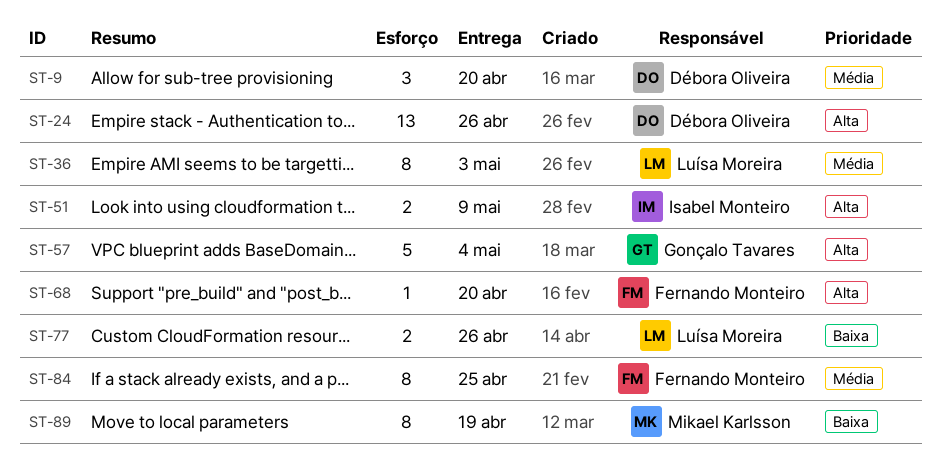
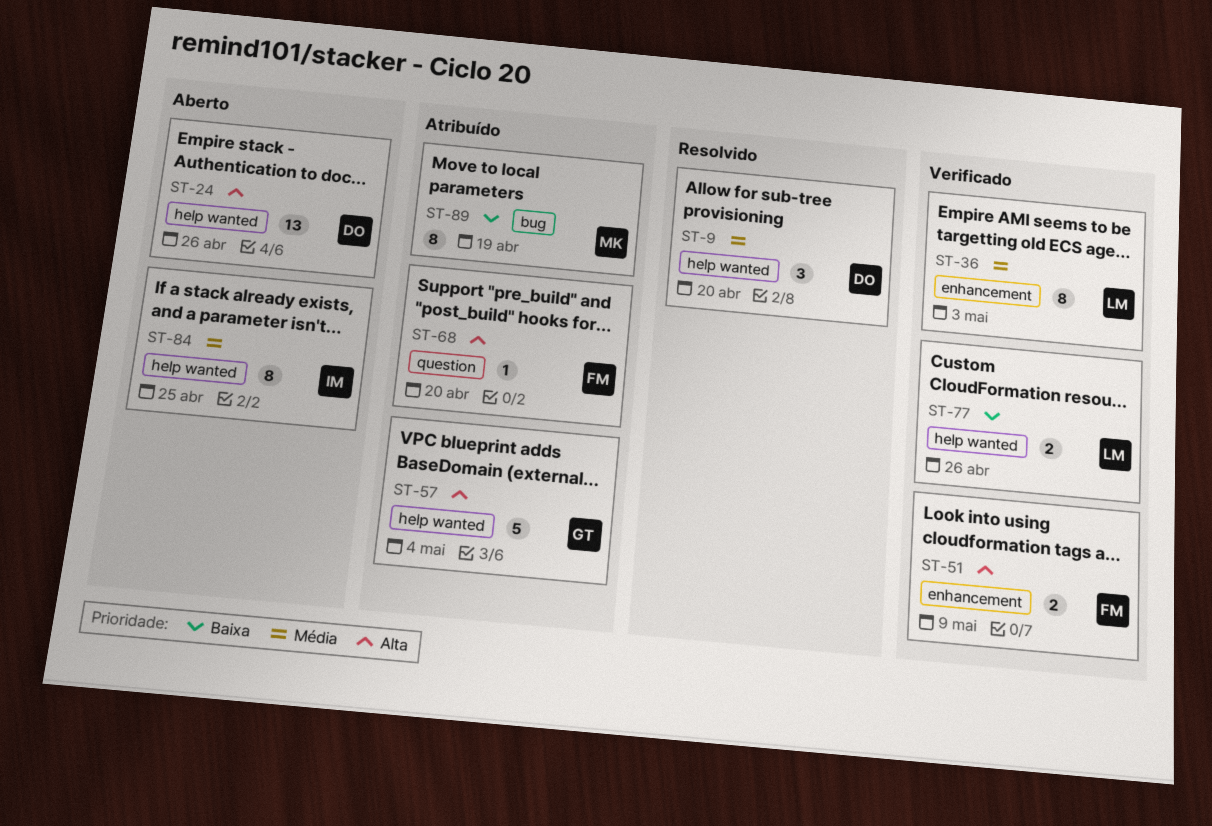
ST-51, owner: Isabel Monteiro -> Fernando Monteiro
ST-84, owner: Fernando Monteiro -> Isabel Monteiro

